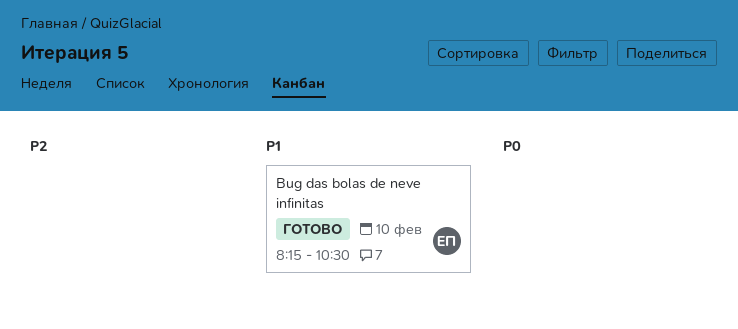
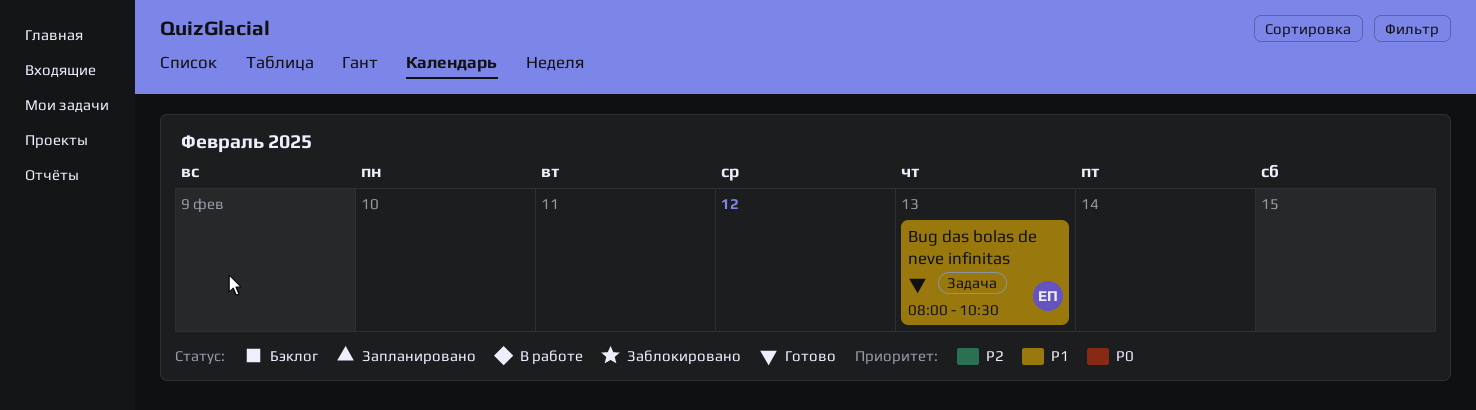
Bug das bolas de neve infinitas, day: Feb 10 -> Feb 13
Bug das bolas de neve infinitas, begins: 08:15 -> 08:00

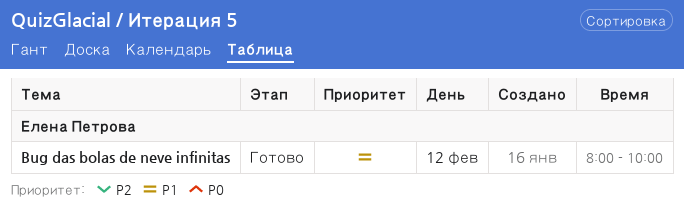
Bug das bolas de neve infinitas, day: Feb 13 -> Feb 12
Bug das bolas de neve infinitas, ends: 10:30 -> 10:00

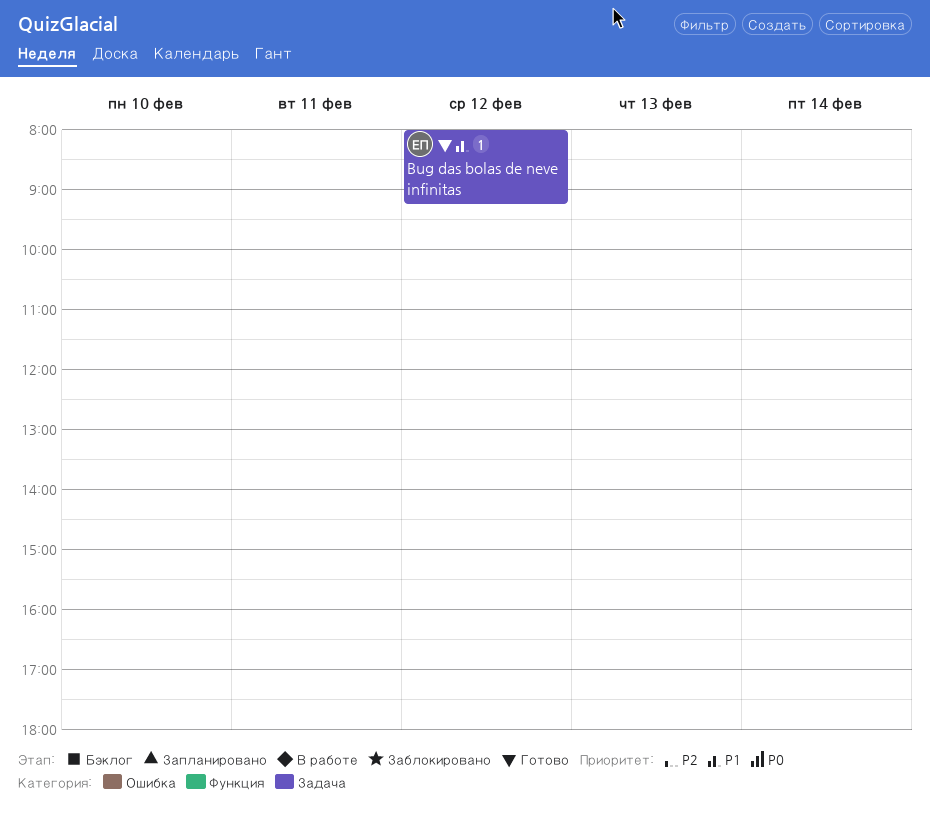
Bug das bolas de neve infinitas, ends: 10:00 -> 09:15

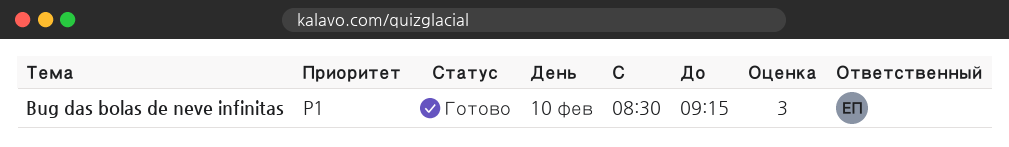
Bug das bolas de neve infinitas, estimate: 1 -> 3
Bug das bolas de neve infinitas, day: Feb 12 -> Feb 10
Bug das bolas de neve infinitas, begins: 08:00 -> 08:30

